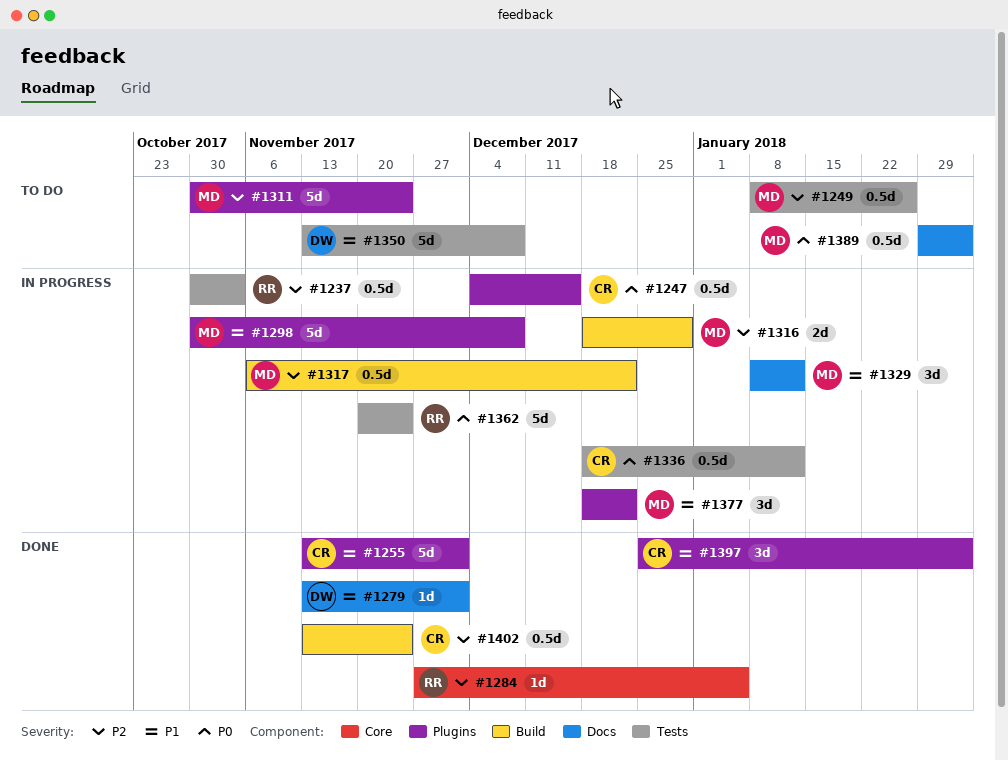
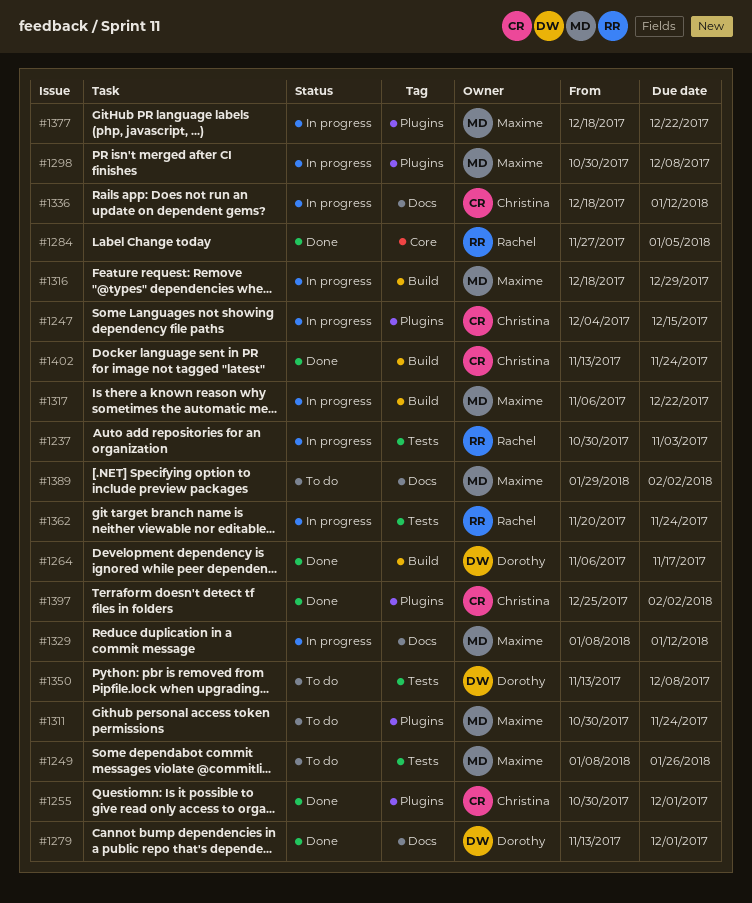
#1255, start: Nov 13 -> Oct 30
#1264: none -> present
#1336, label: Tests -> Docs

